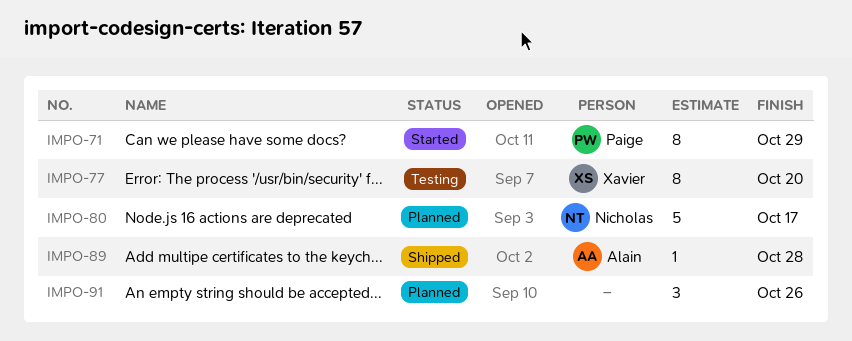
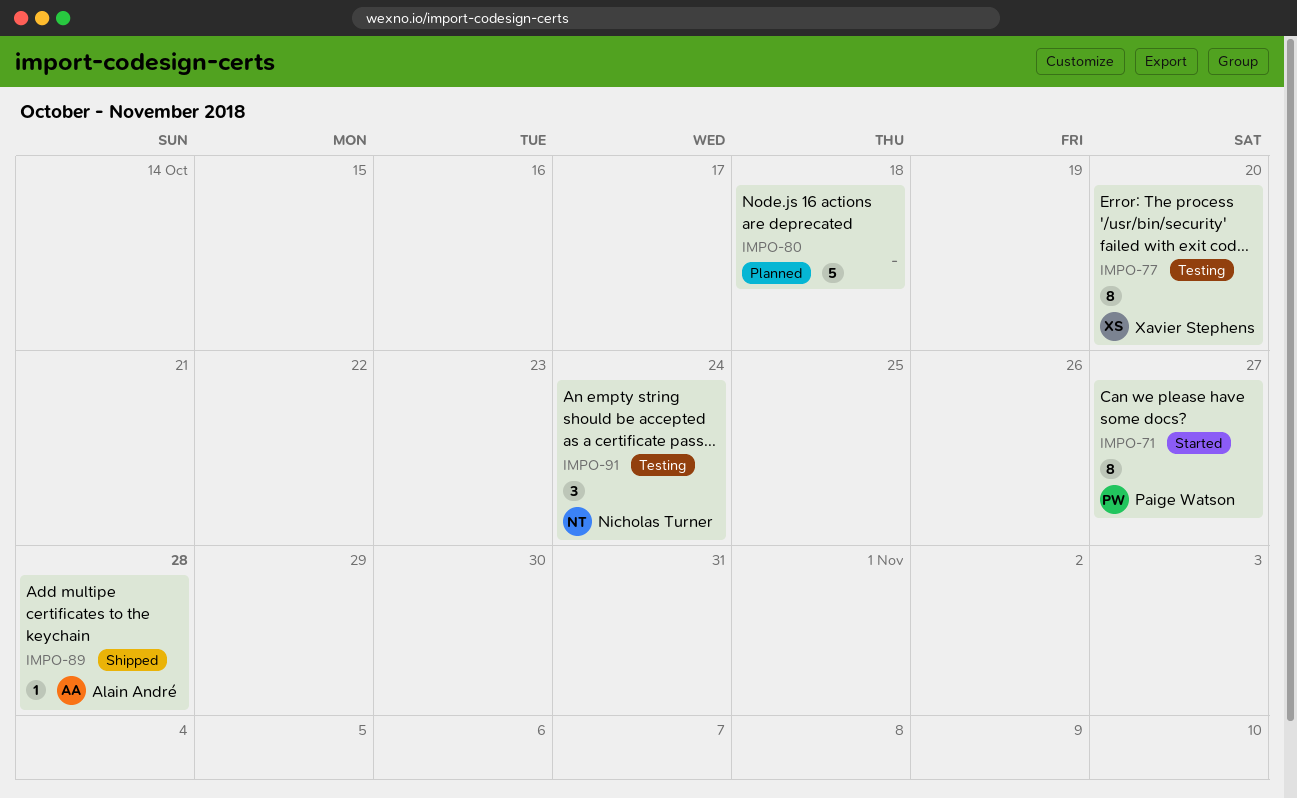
IMPO-71, due: Oct 29 -> Oct 27
IMPO-80, owner: Nicholas Turner -> none
IMPO-80, due: Oct 17 -> Oct 18
IMPO-91, status: Planned -> Testing
IMPO-91, owner: none -> Nicholas Turner
IMPO-91, due: Oct 26 -> Oct 24

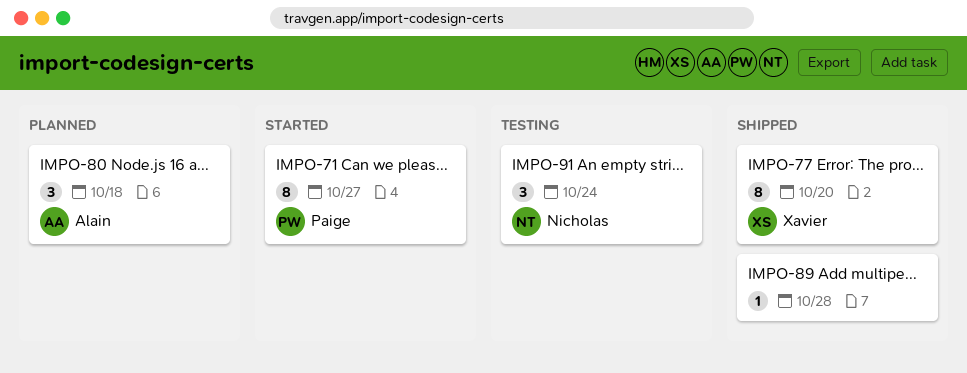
IMPO-77, status: Testing -> Shipped
IMPO-80, owner: none -> Alain André
IMPO-80, estimate: 5 -> 3
IMPO-89, owner: Alain André -> none

